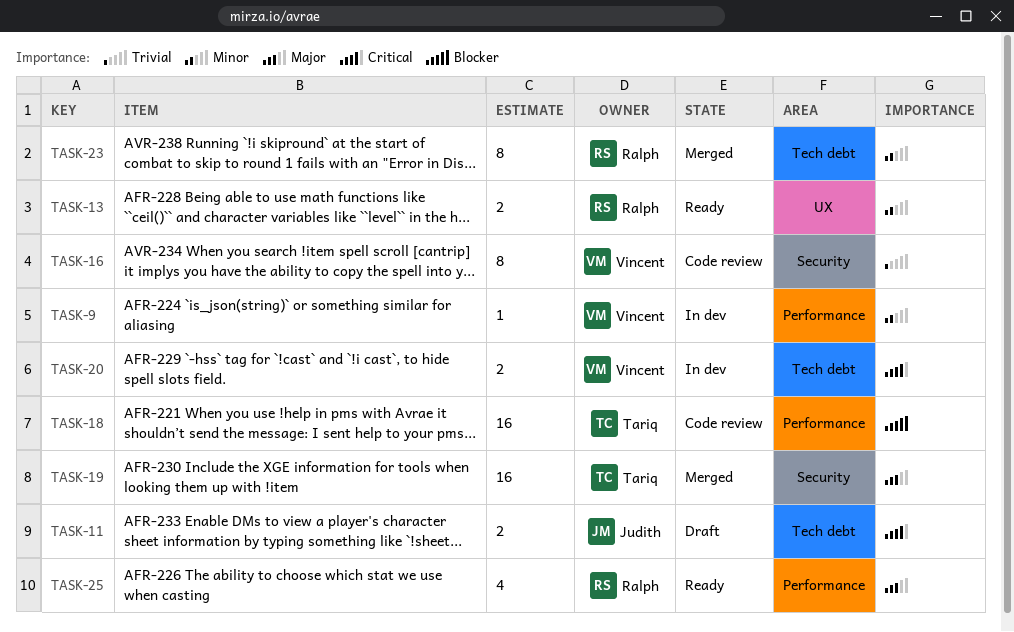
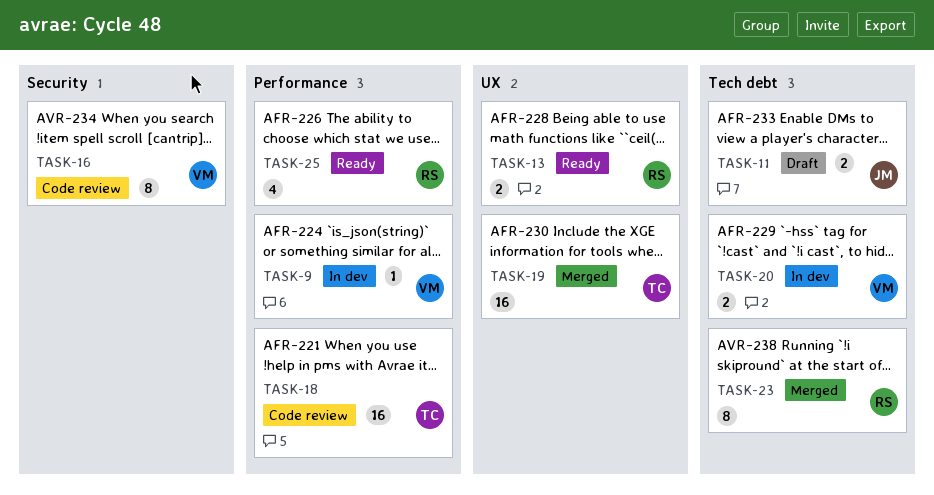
TASK-19, label: Security -> UX

